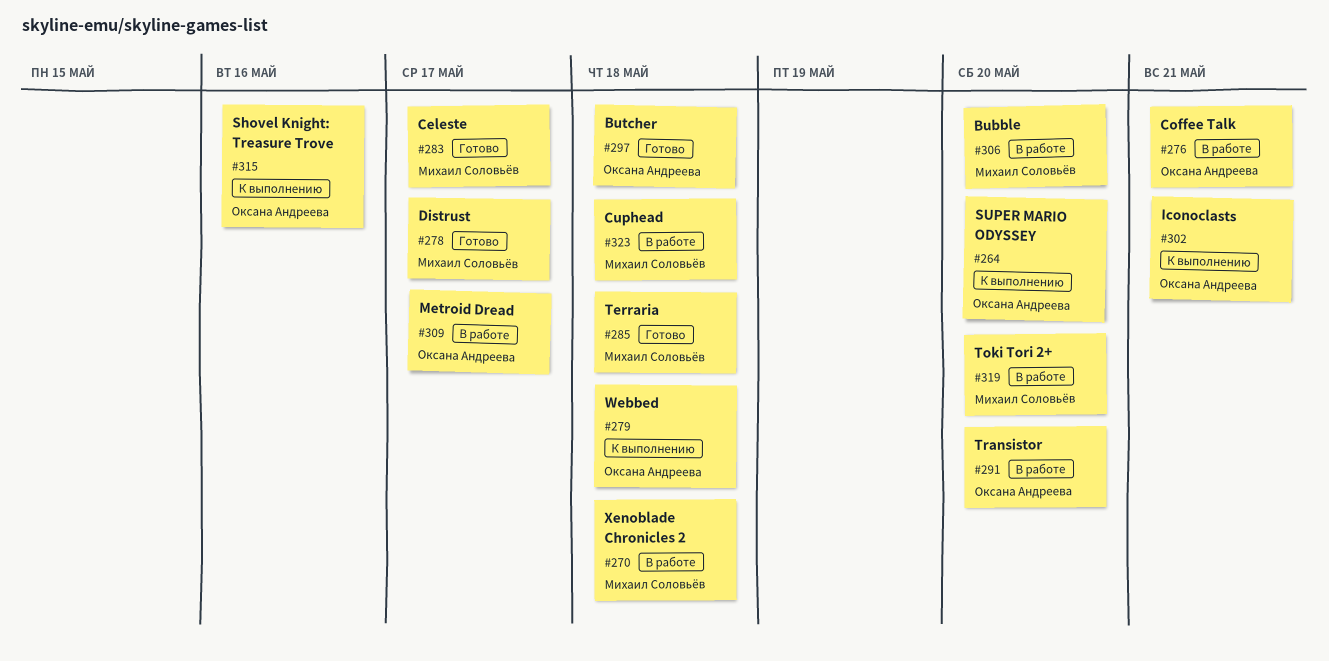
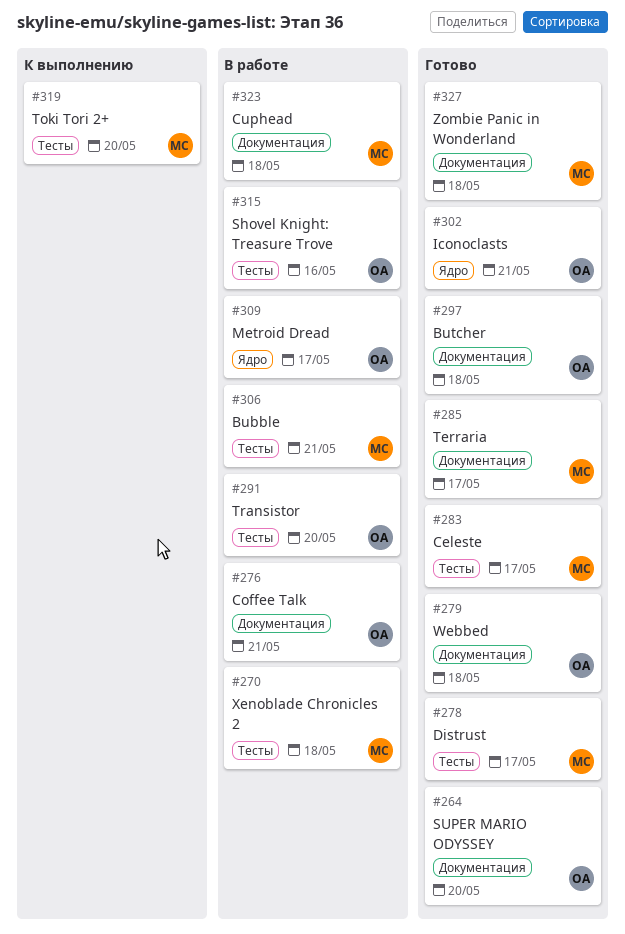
#264, status: К выполнению -> Готово
#279, status: К выполнению -> Готово
#285, due: May 18 -> May 17
#302, status: К выполнению -> Готово
#306, due: May 20 -> May 21
#315, status: К выполнению -> В работе
#319, status: В работе -> К выполнению
#327: none -> present

